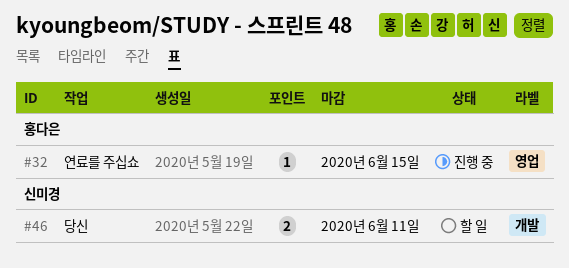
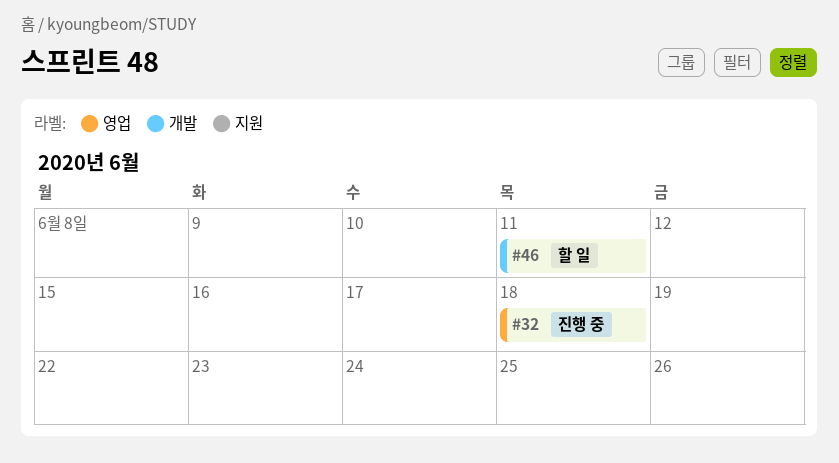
#32, due: Jun 15 -> Jun 18

